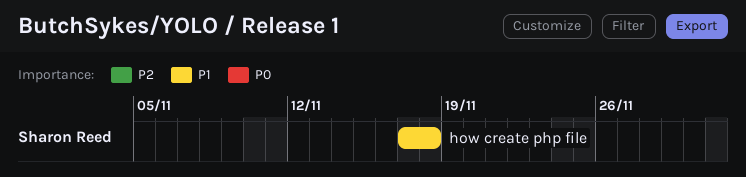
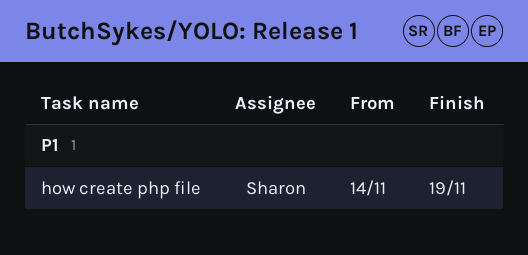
how create php file, start: Nov 17 -> Nov 14
how create php file, due: Nov 18 -> Nov 19

